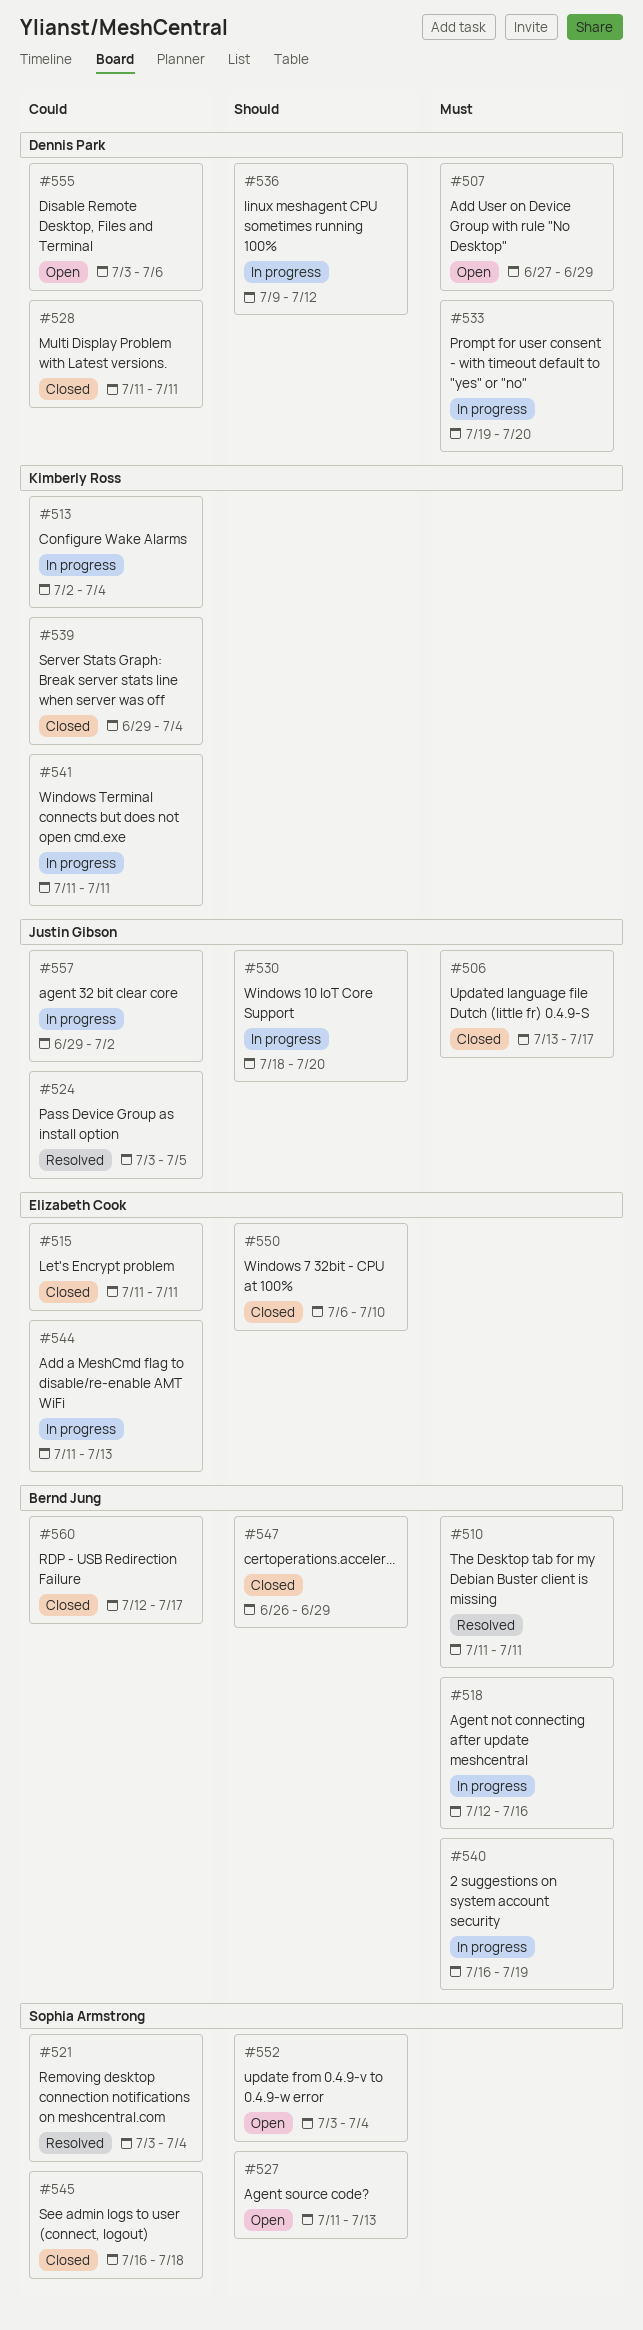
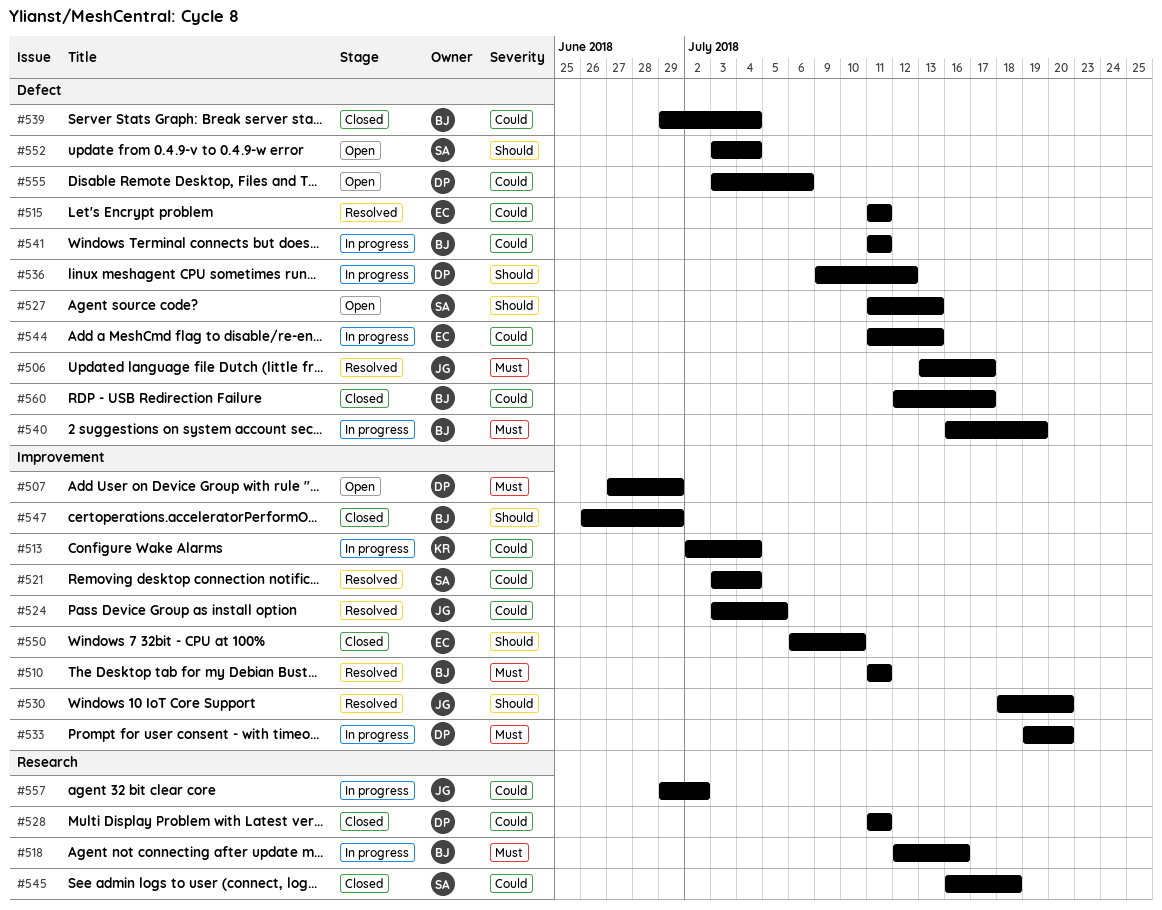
#506, status: Closed -> Resolved
#515, status: Closed -> Resolved
#530, status: In progress -> Resolved
#539, owner: Kimberly Ross -> Bernd Jung
#541, owner: Kimberly Ross -> Bernd Jung

